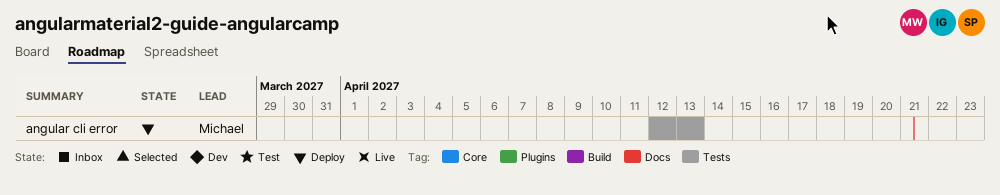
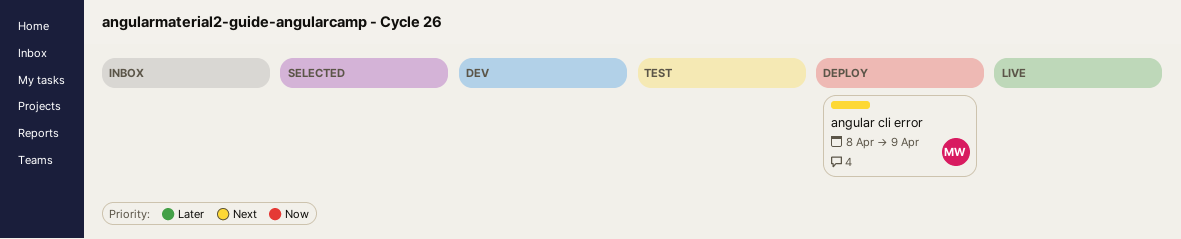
angular cli error, start: Apr 12 -> Apr 8
angular cli error, due: Apr 13 -> Apr 9

